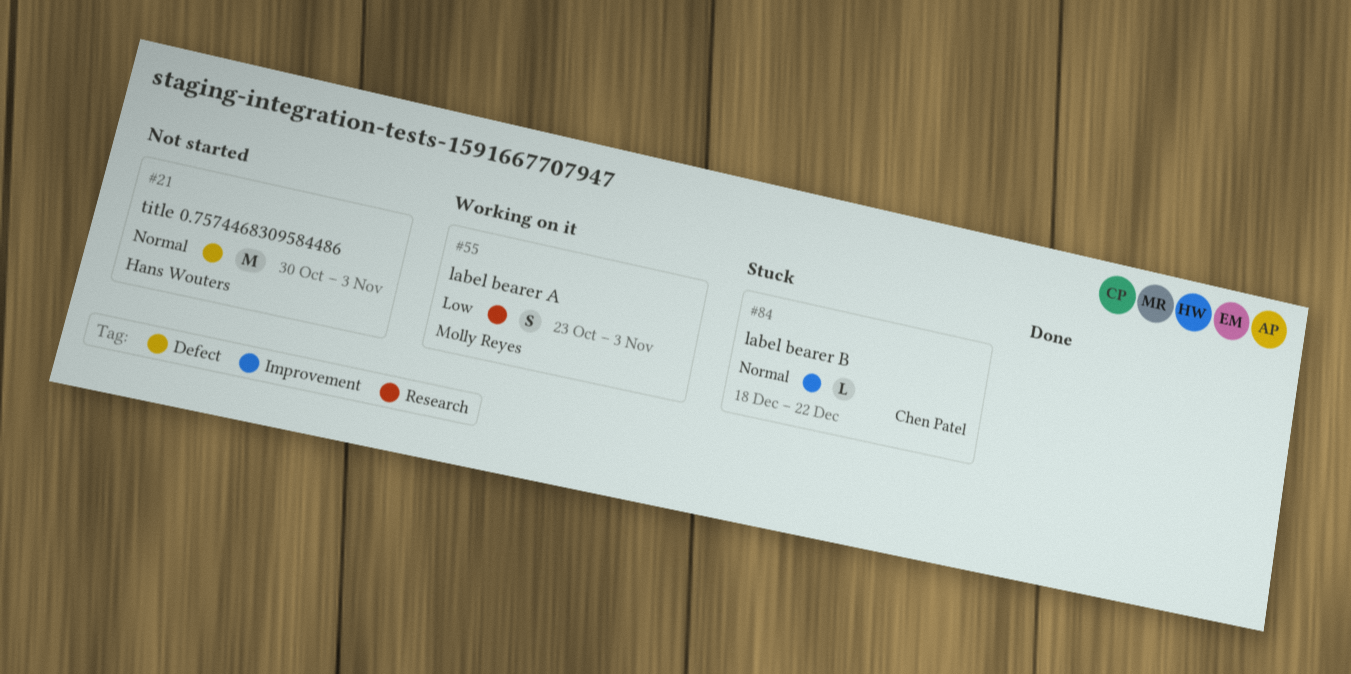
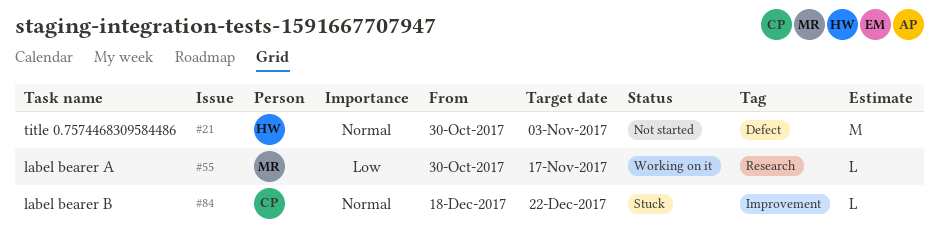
#55, estimate: S -> L
#55, start: Oct 23 -> Oct 30
#55, due: Nov 3 -> Nov 17

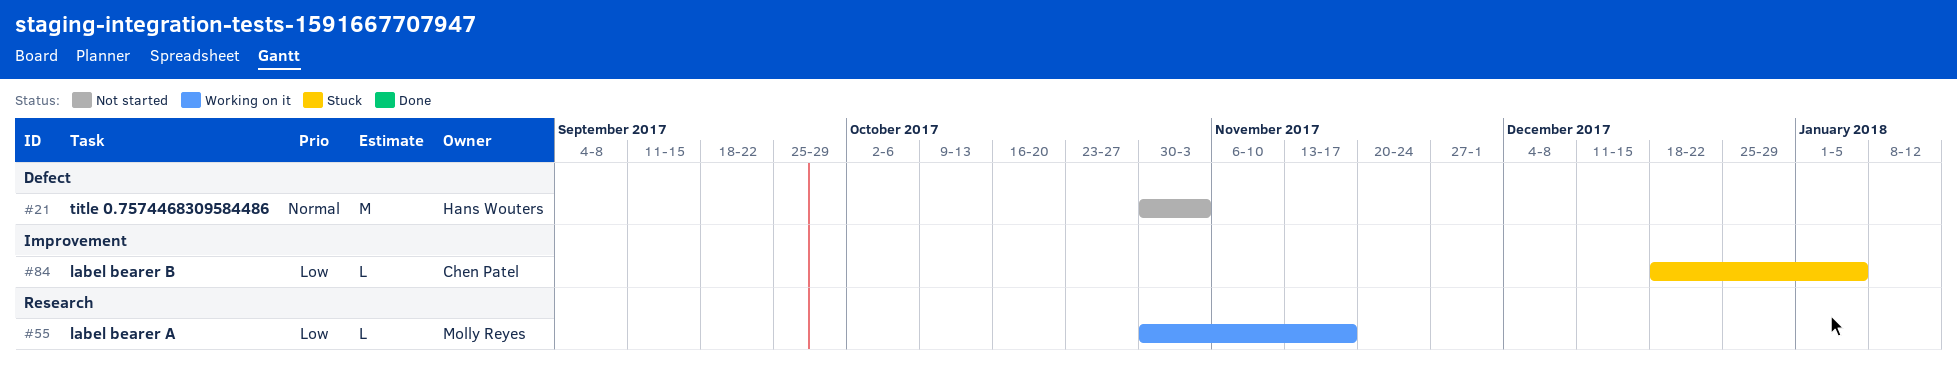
#84, priority: Normal -> Low
#84, due: Dec 22 -> Jan 5

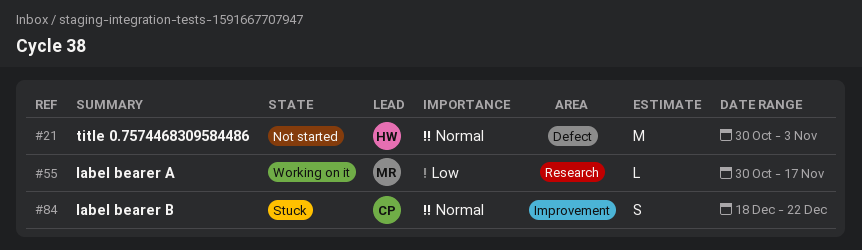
#84, priority: Low -> Normal
#84, estimate: L -> S
#84, due: Jan 5 -> Dec 22

